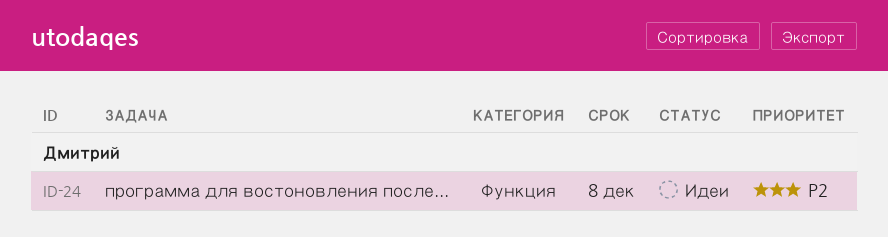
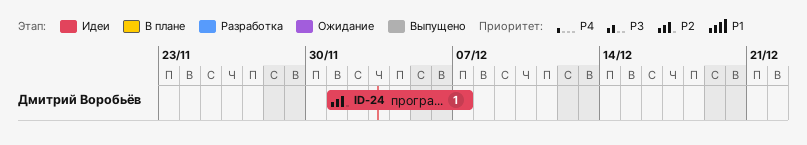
ID-24, due: Dec 8 -> Dec 7

